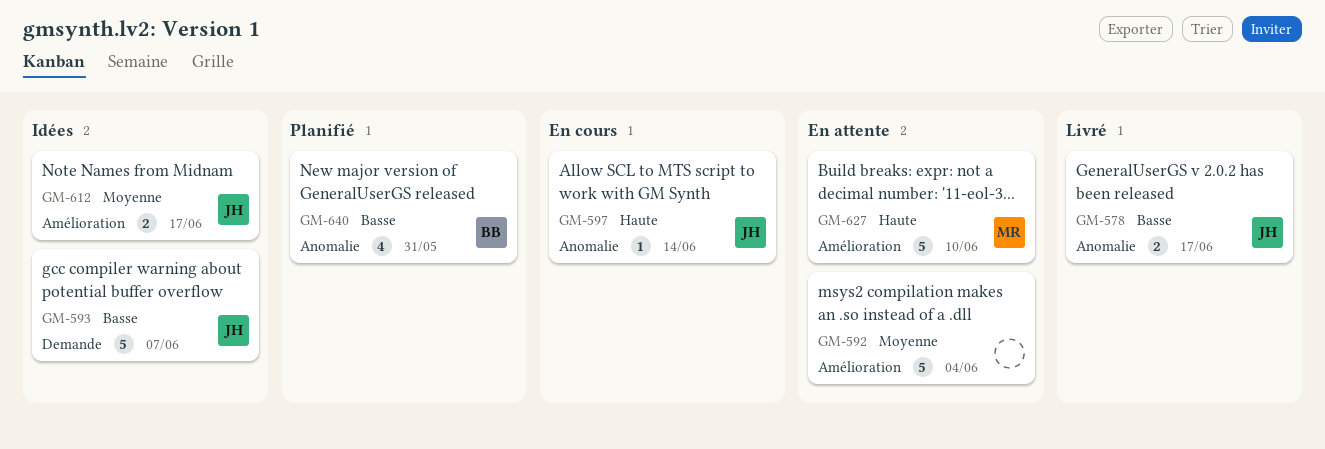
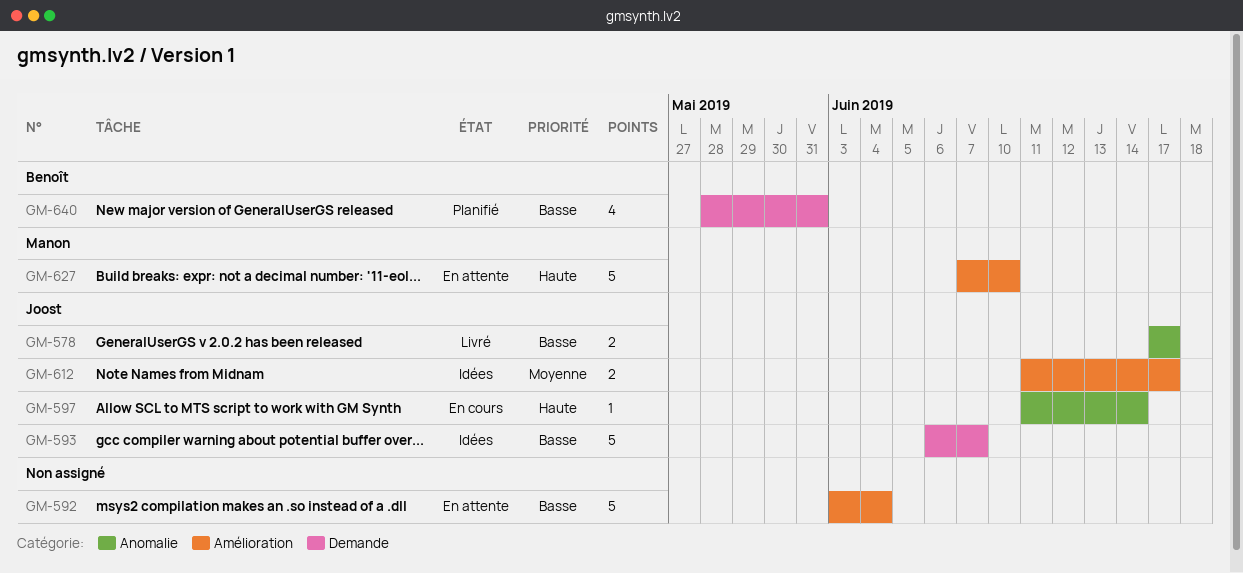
GM-592, priority: Moyenne -> Basse
GM-640, label: Anomalie -> Demande

